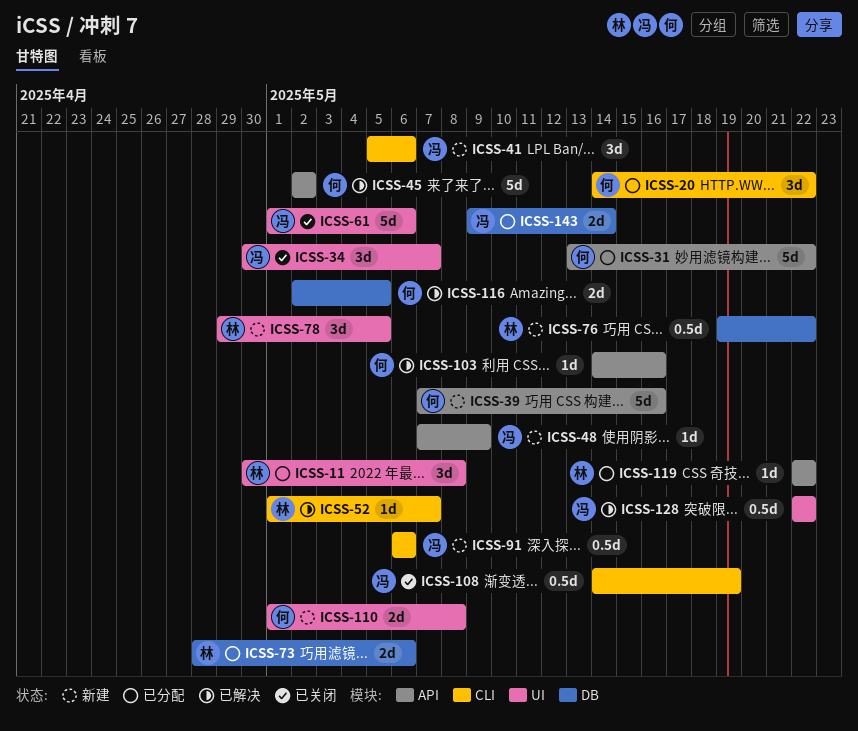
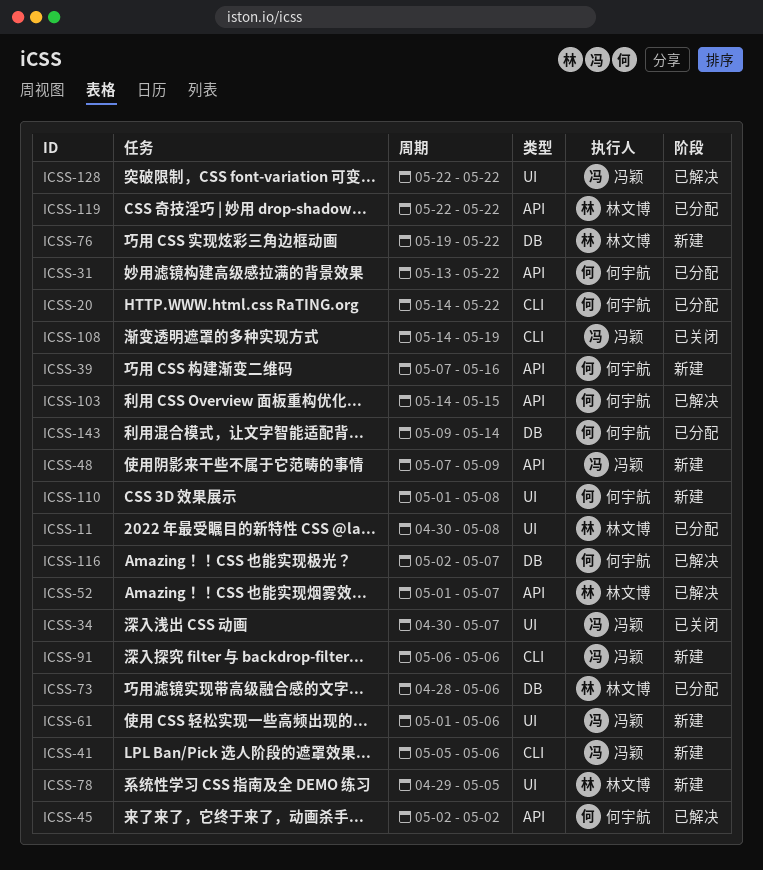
ICSS-52, label: CLI -> API
ICSS-61, status: 已关闭 -> 新建
ICSS-103, due: May 16 -> May 15
ICSS-116, due: May 5 -> May 7
ICSS-143, owner: 冯颖 -> 何宇航

